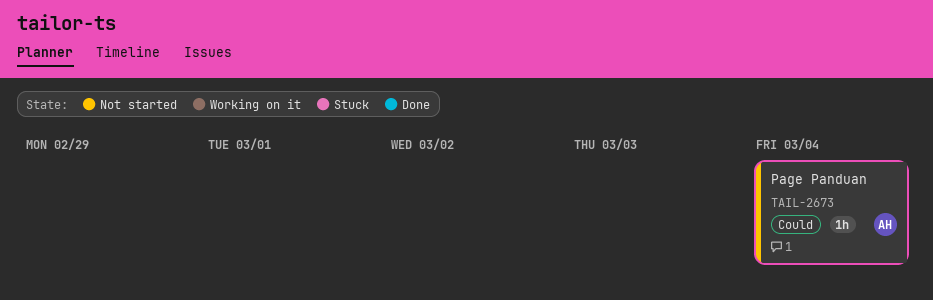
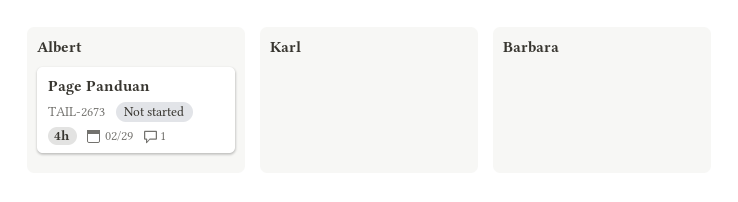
TAIL-2673, estimate: 1h -> 4h
TAIL-2673, due: Mar 4 -> Feb 29

